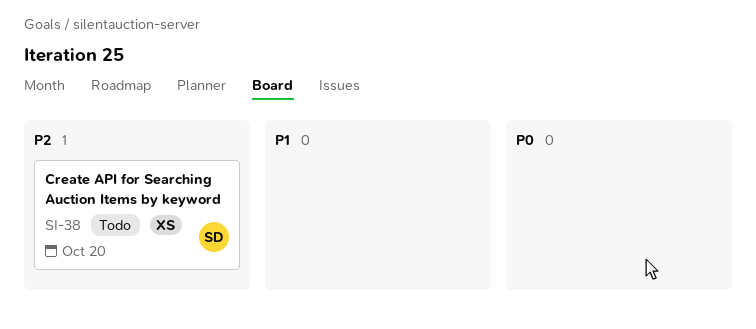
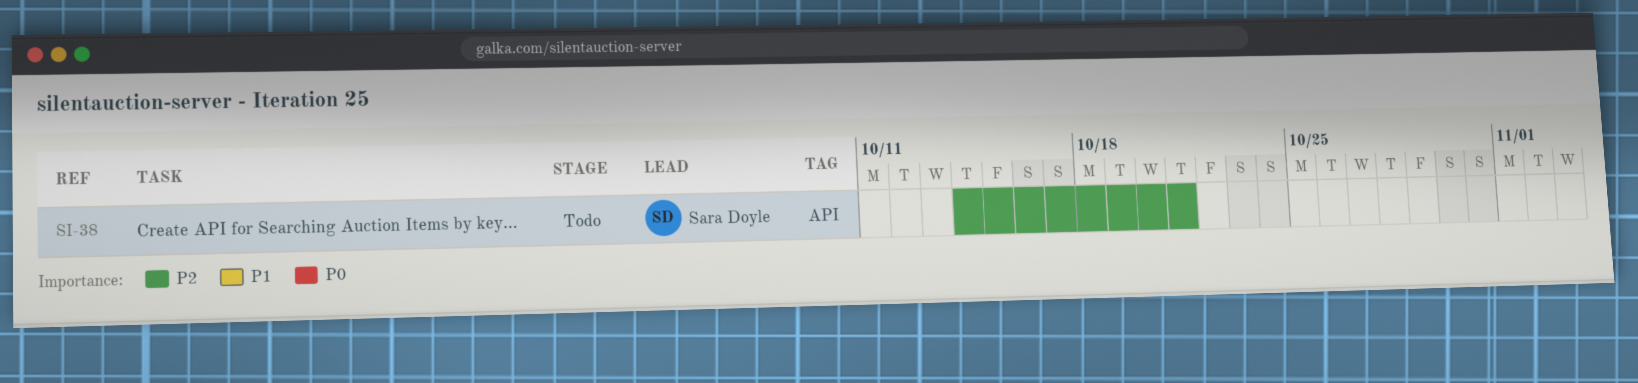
SI-38, due: Oct 20 -> Oct 21

